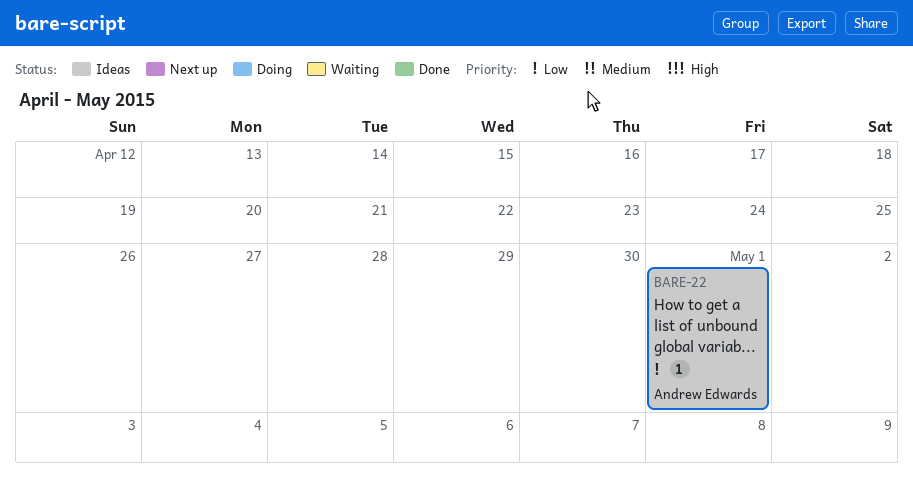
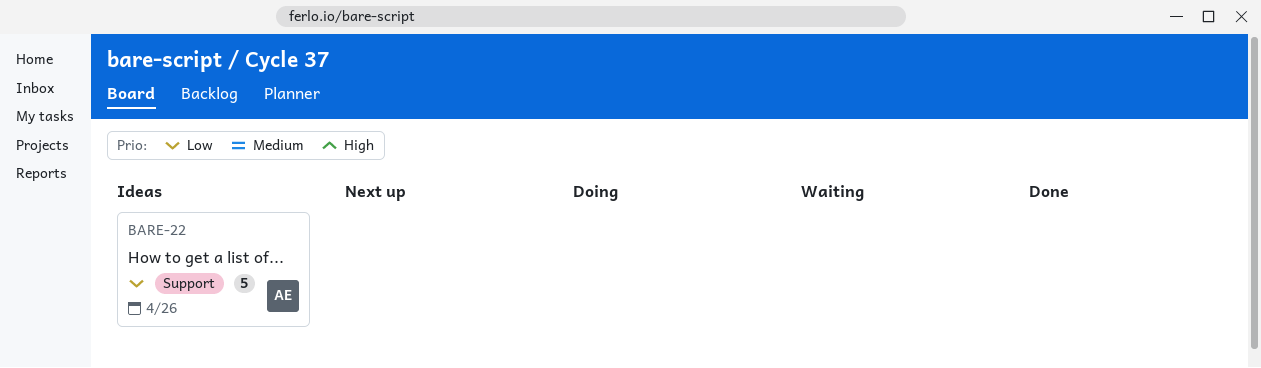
BARE-22, estimate: 1 -> 5
BARE-22, due: May 1 -> Apr 26

